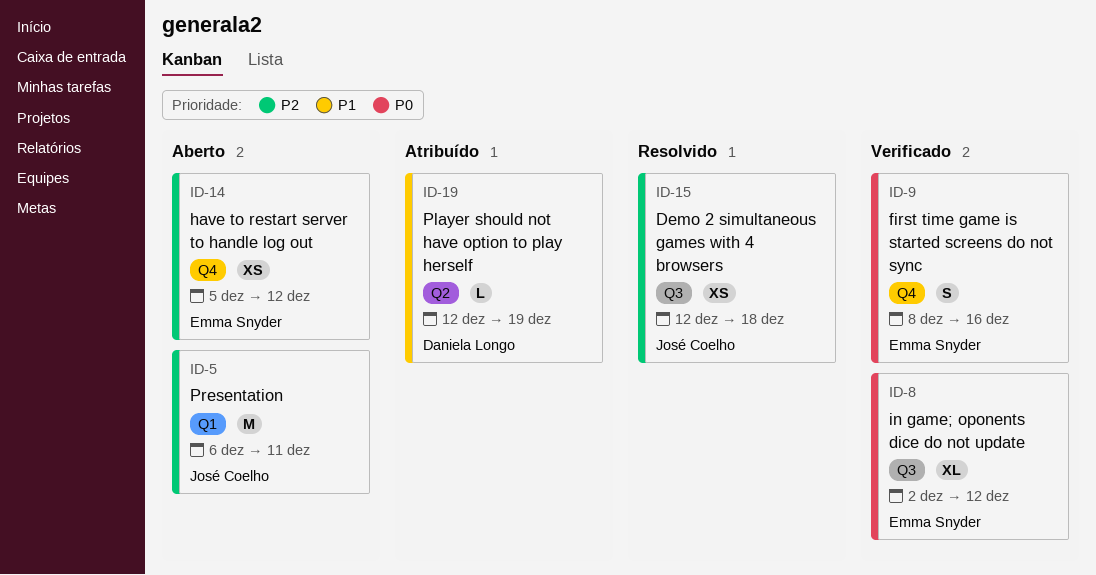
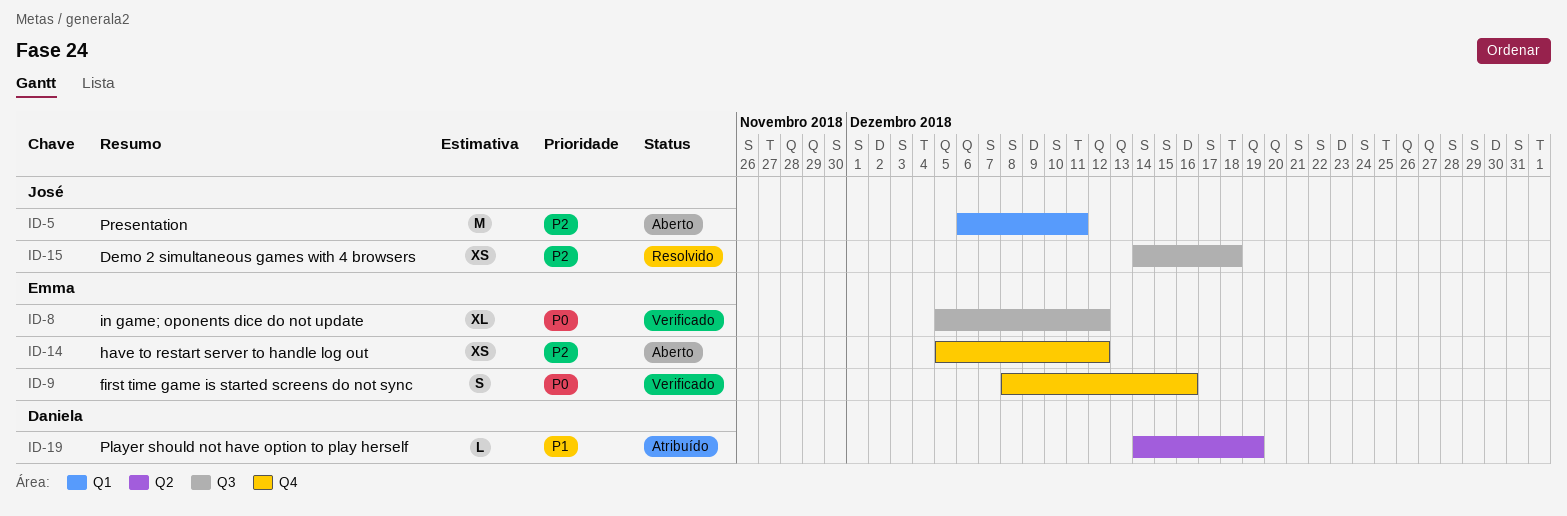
ID-8, start: Dec 2 -> Dec 5
ID-15, start: Dec 12 -> Dec 14
ID-19, start: Dec 12 -> Dec 14

